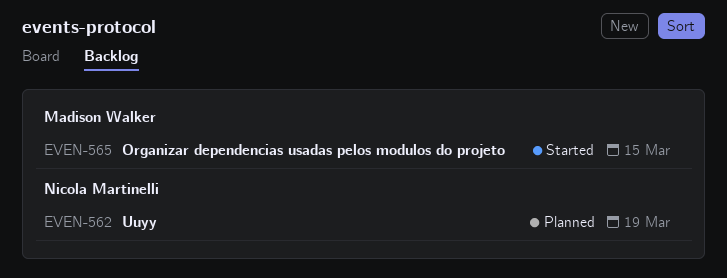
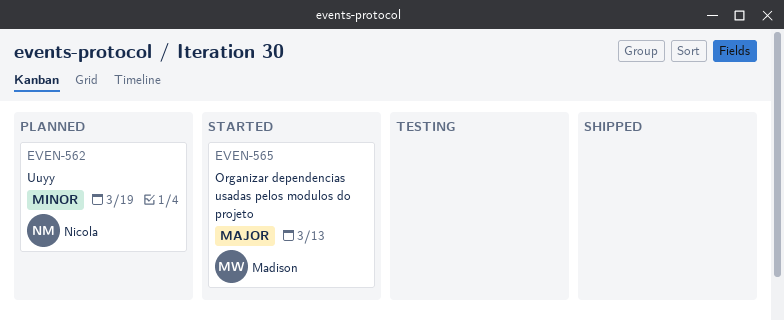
EVEN-565, due: Mar 15 -> Mar 13

